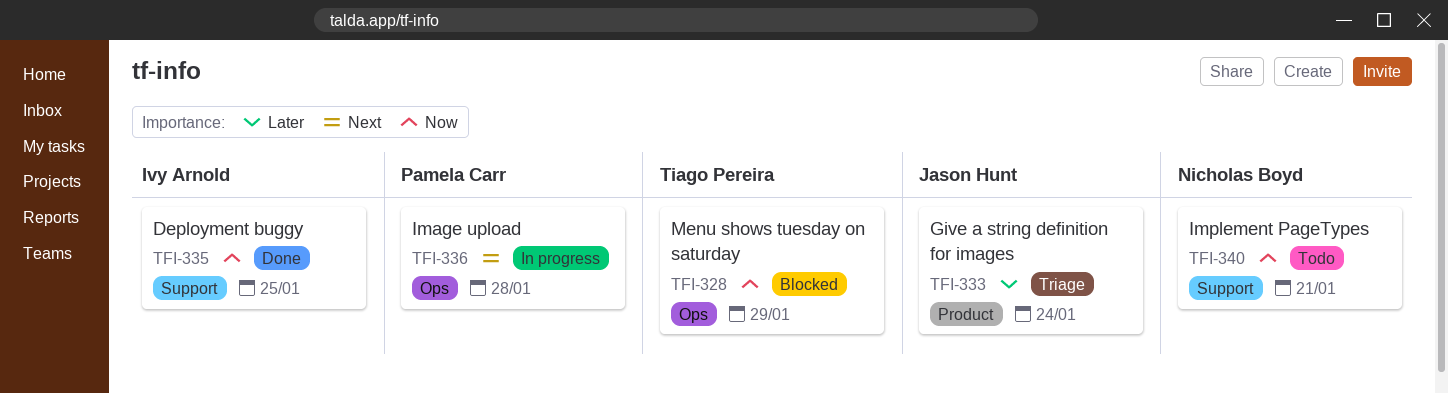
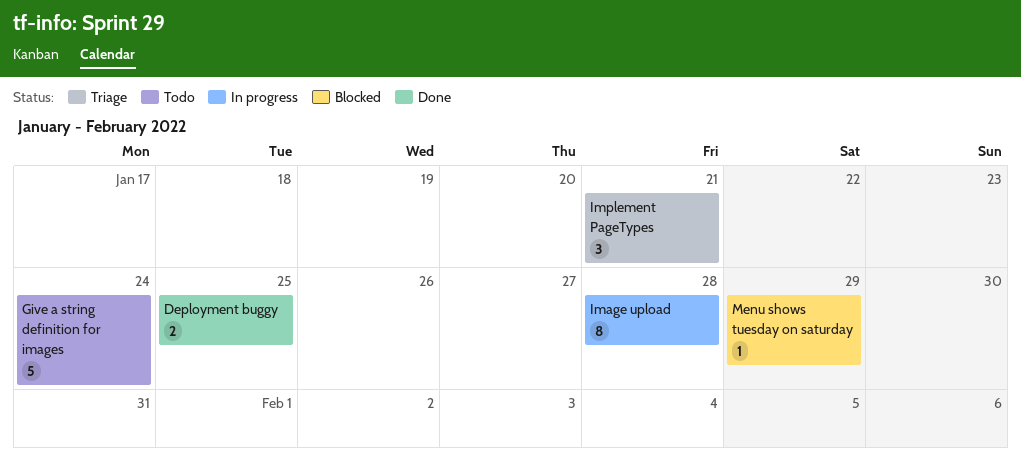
Give a string definition for images, status: Triage -> Todo
Implement PageTypes, status: Todo -> Triage

